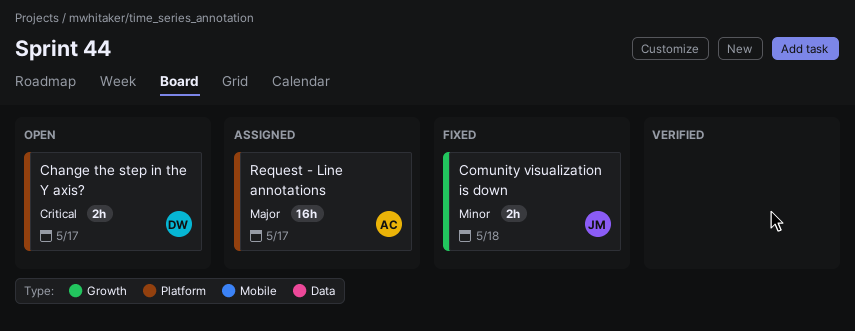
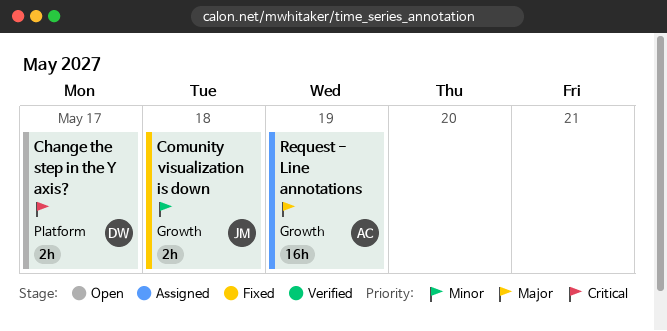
Request - Line annotations, label: Platform -> Growth
Request - Line annotations, due: May 17 -> May 19

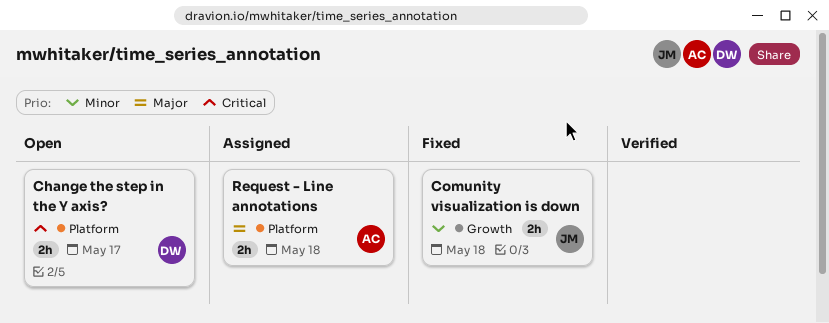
Request - Line annotations, label: Growth -> Platform
Request - Line annotations, estimate: 16h -> 2h
Request - Line annotations, due: May 19 -> May 18

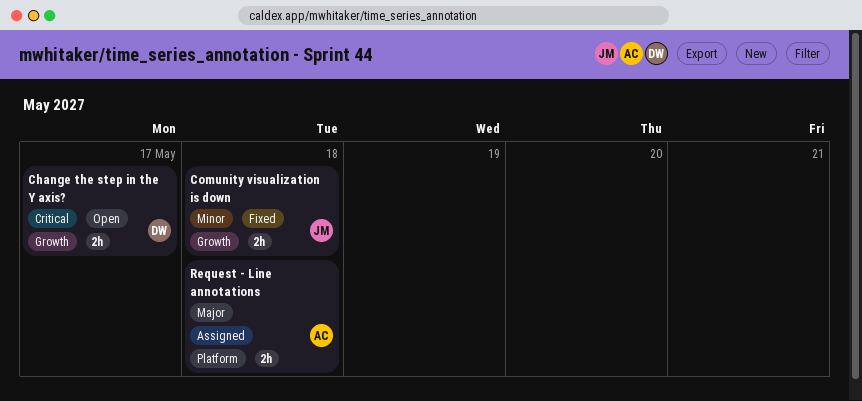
Change the step in the Y axis?, label: Platform -> Growth

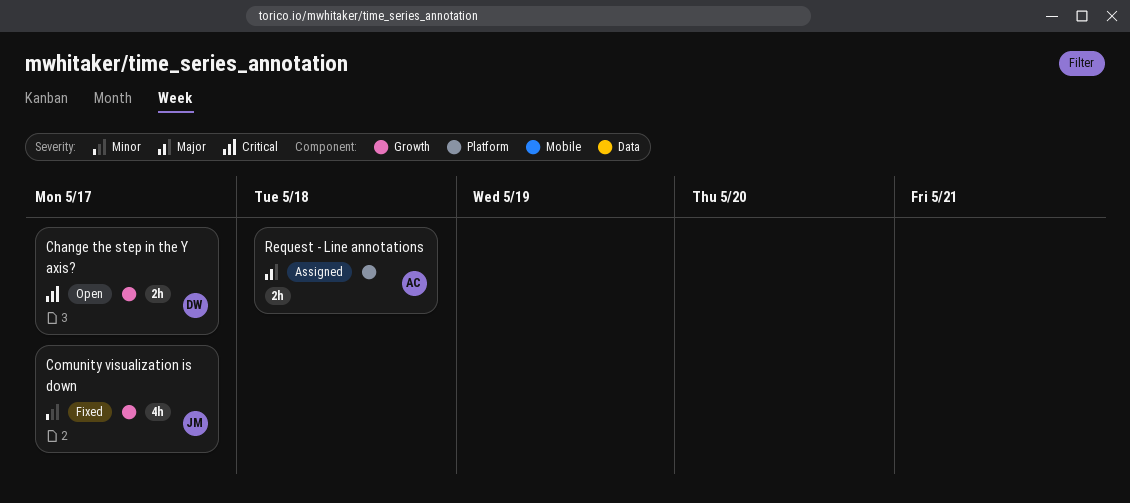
Comunity visualization is down, estimate: 2h -> 4h
Comunity visualization is down, due: May 18 -> May 17

